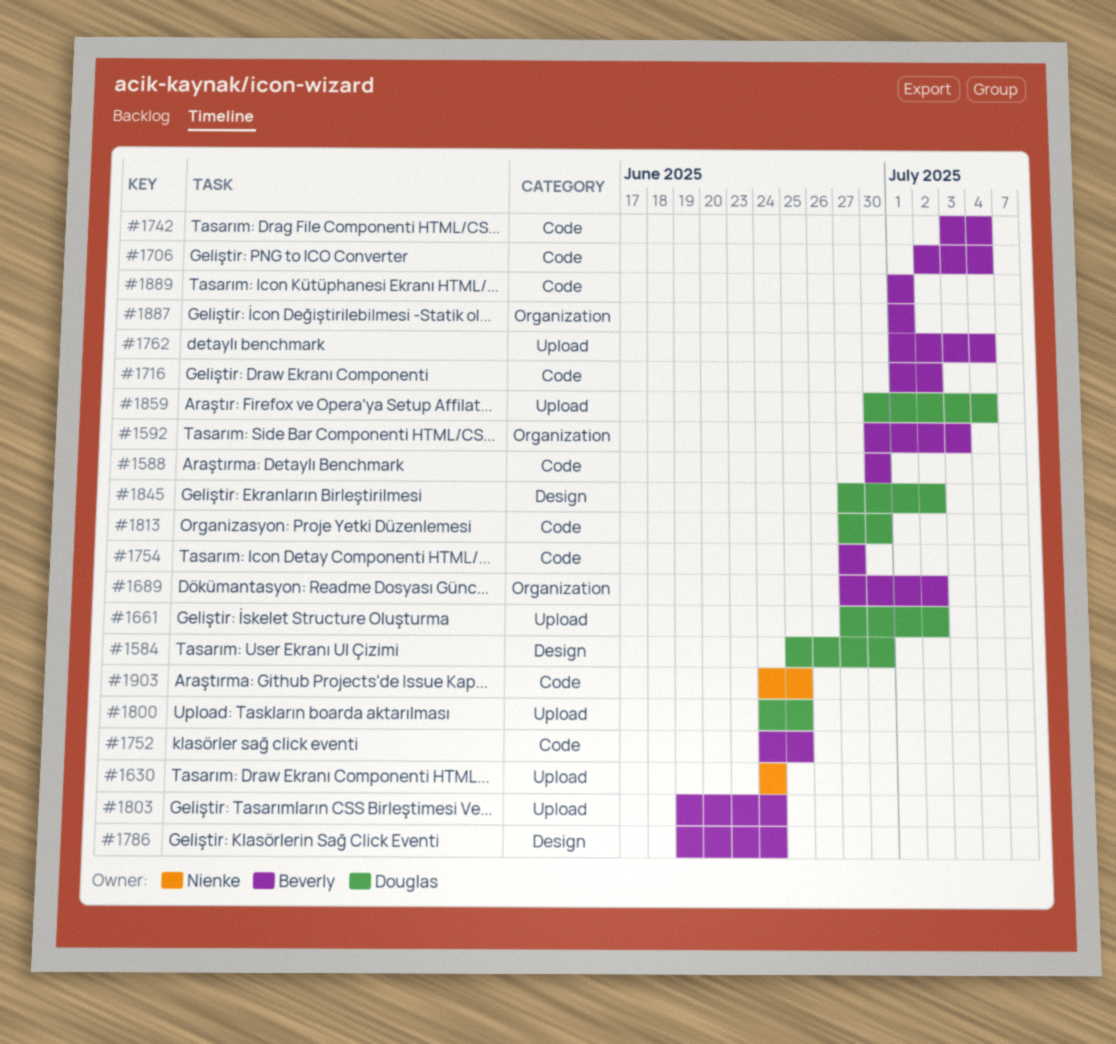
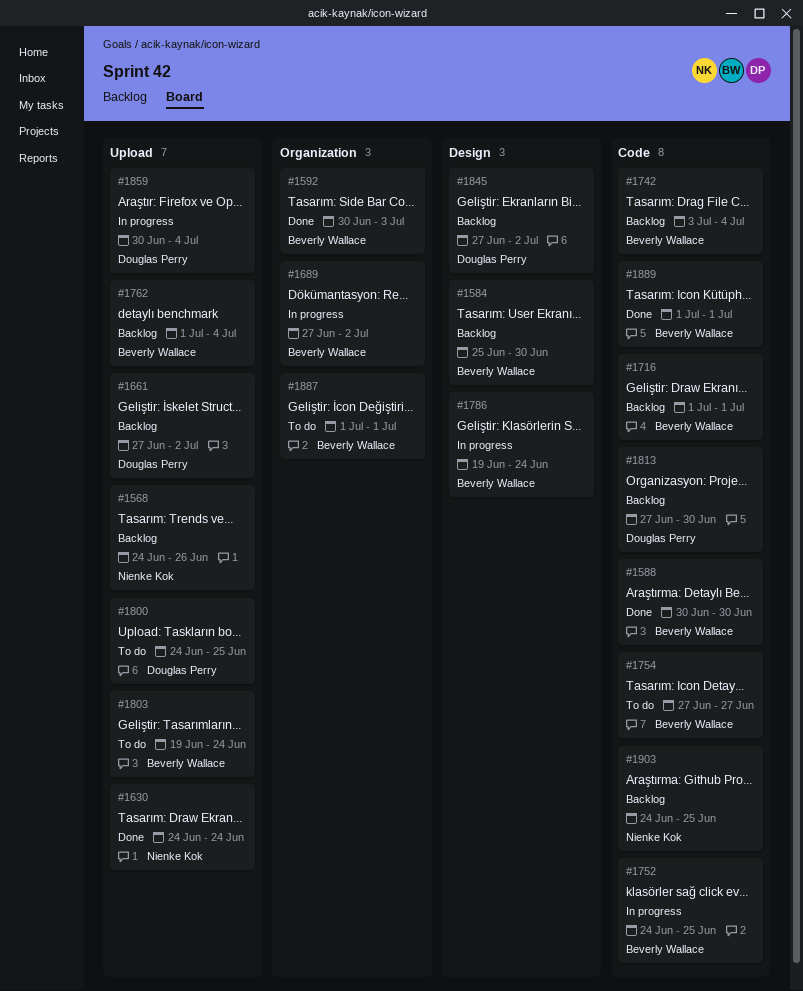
#1568: none -> present
#1584, owner: Douglas Perry -> Beverly Wallace
#1706: present -> none
#1716, due: Jul 2 -> Jul 1

